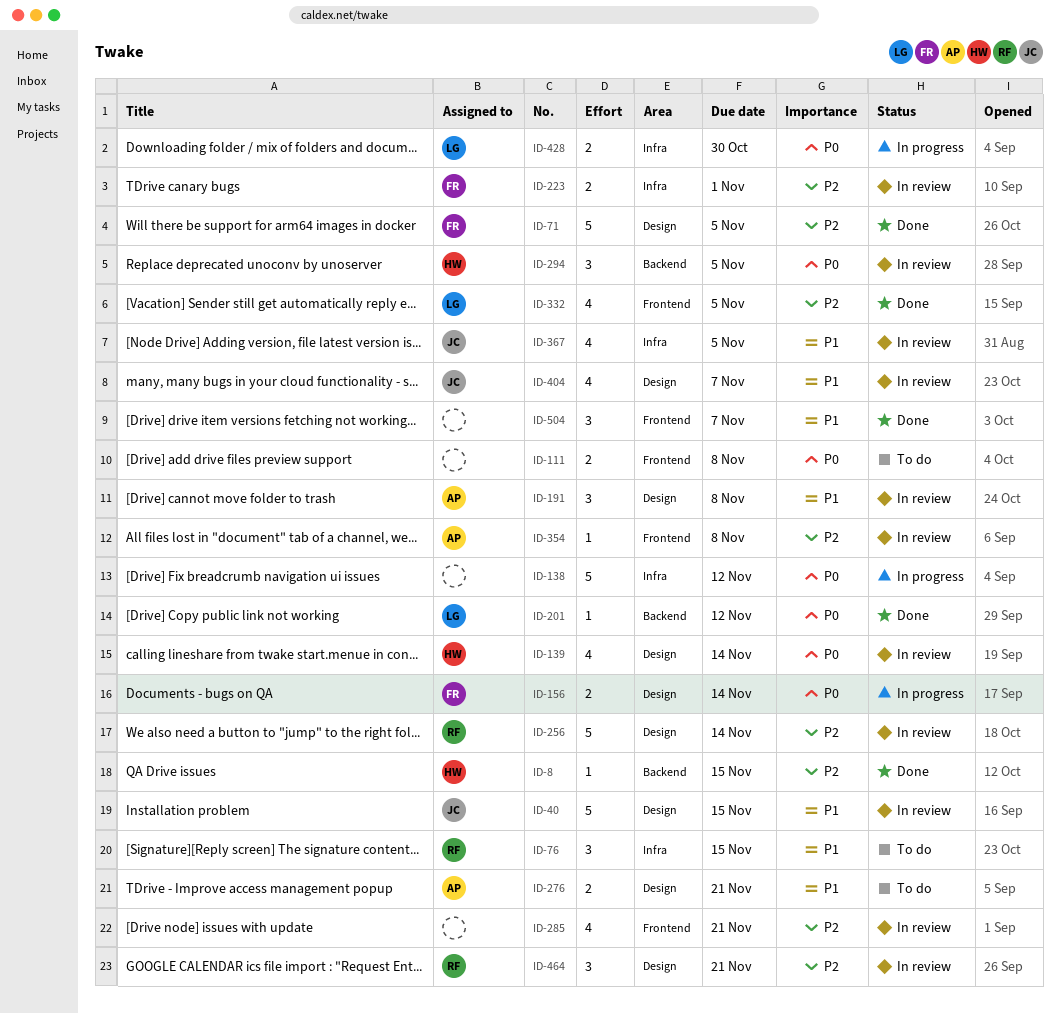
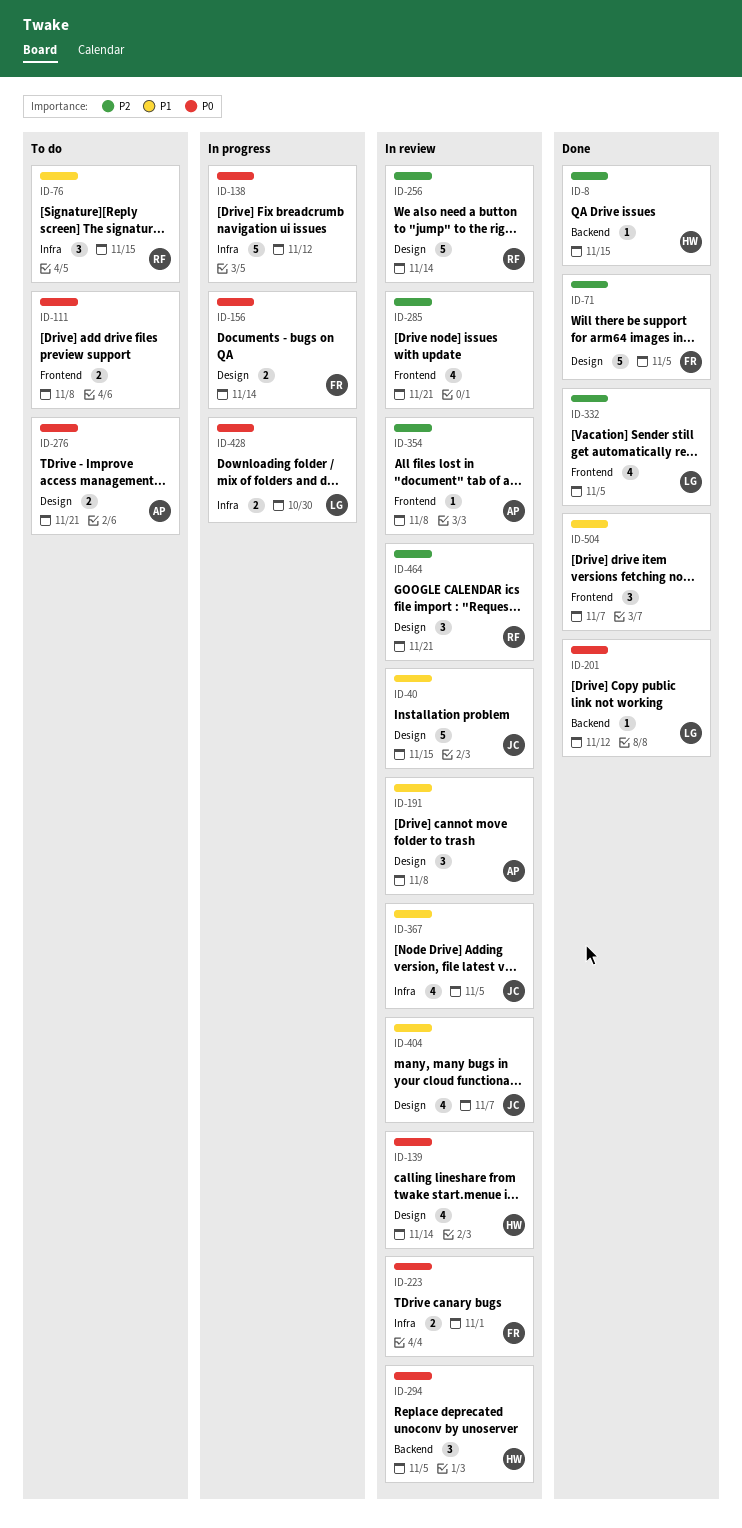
ID-223, priority: P2 -> P0
ID-276, priority: P1 -> P0

